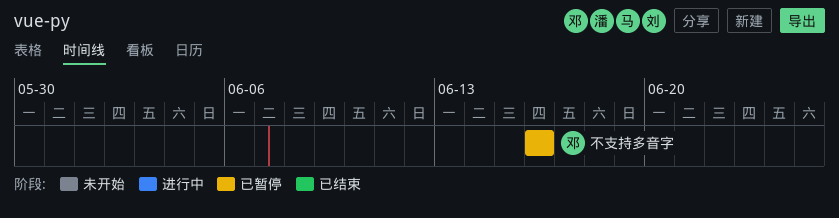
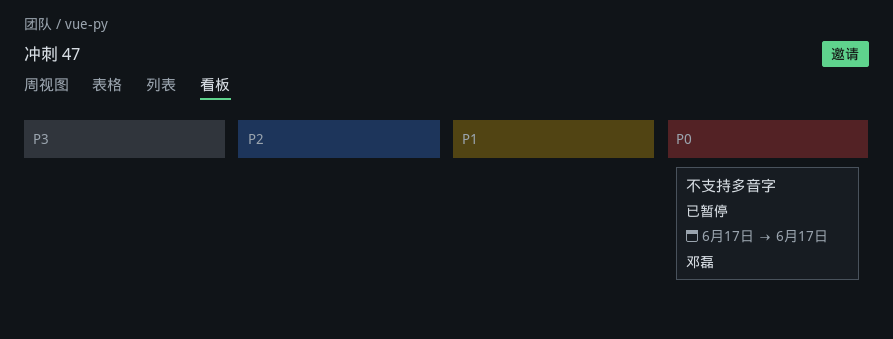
不支持多音字, start: Jun 16 -> Jun 17
不支持多音字, due: Jun 16 -> Jun 17

